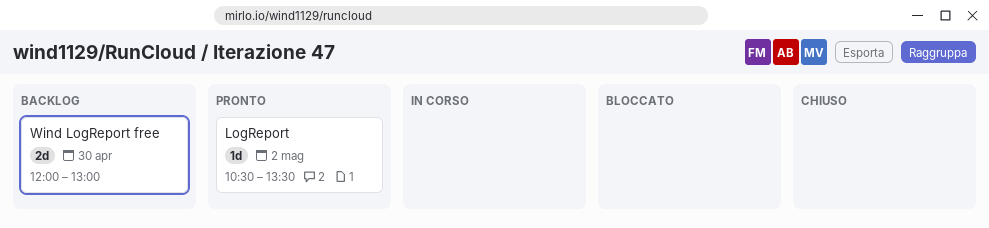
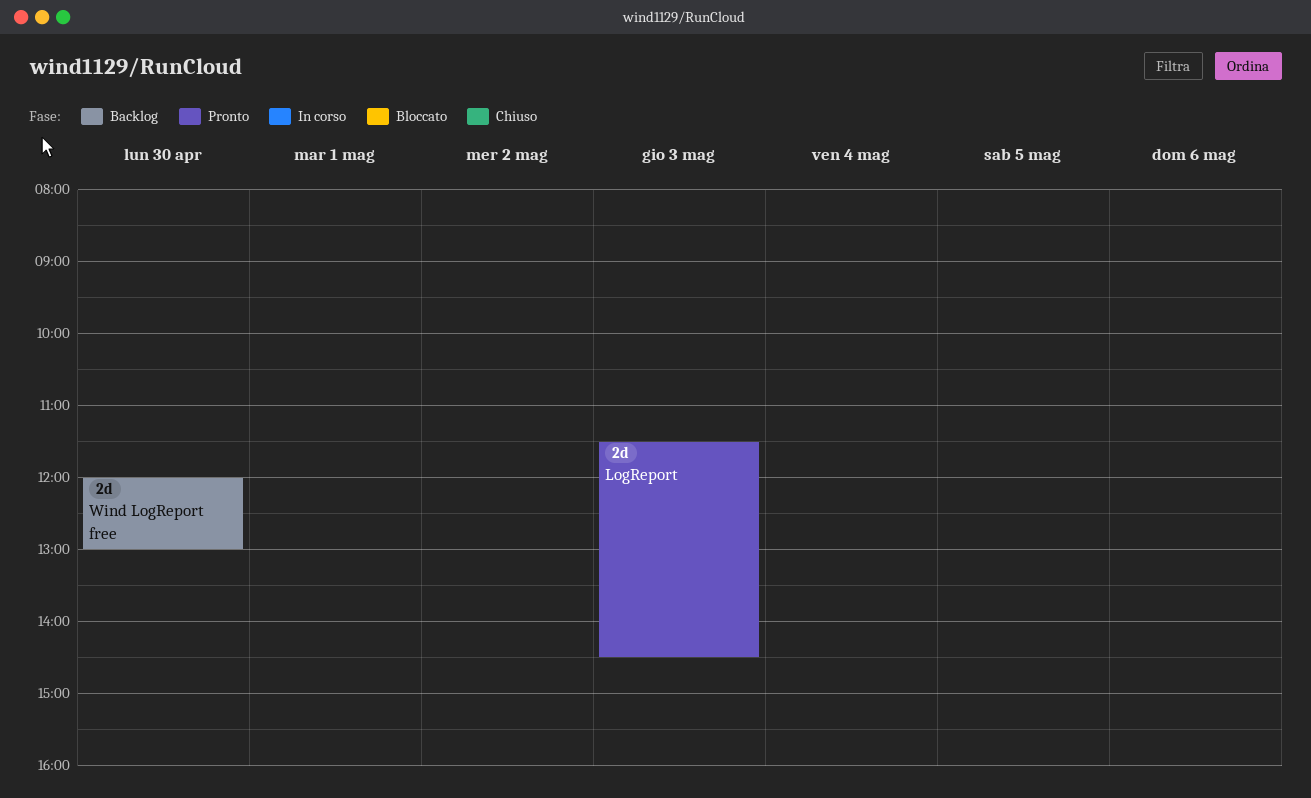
LogReport, estimate: 1d -> 2d
LogReport, day: May 2 -> May 3
LogReport, begins: 10:30 -> 11:30
LogReport, ends: 13:30 -> 14:30

